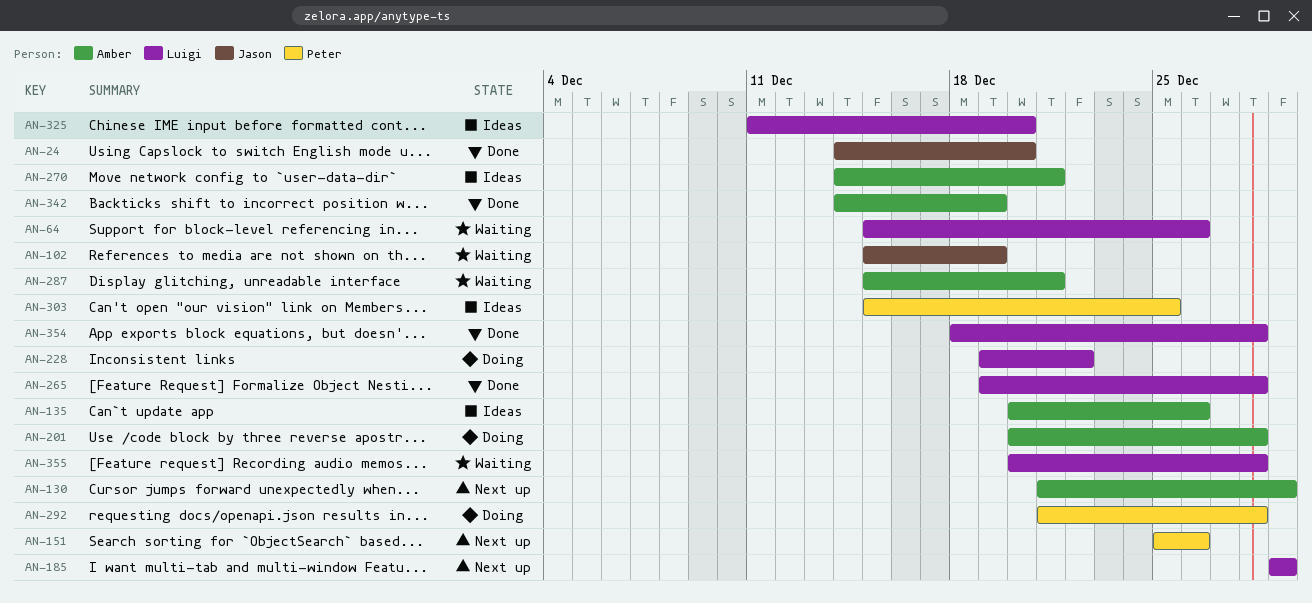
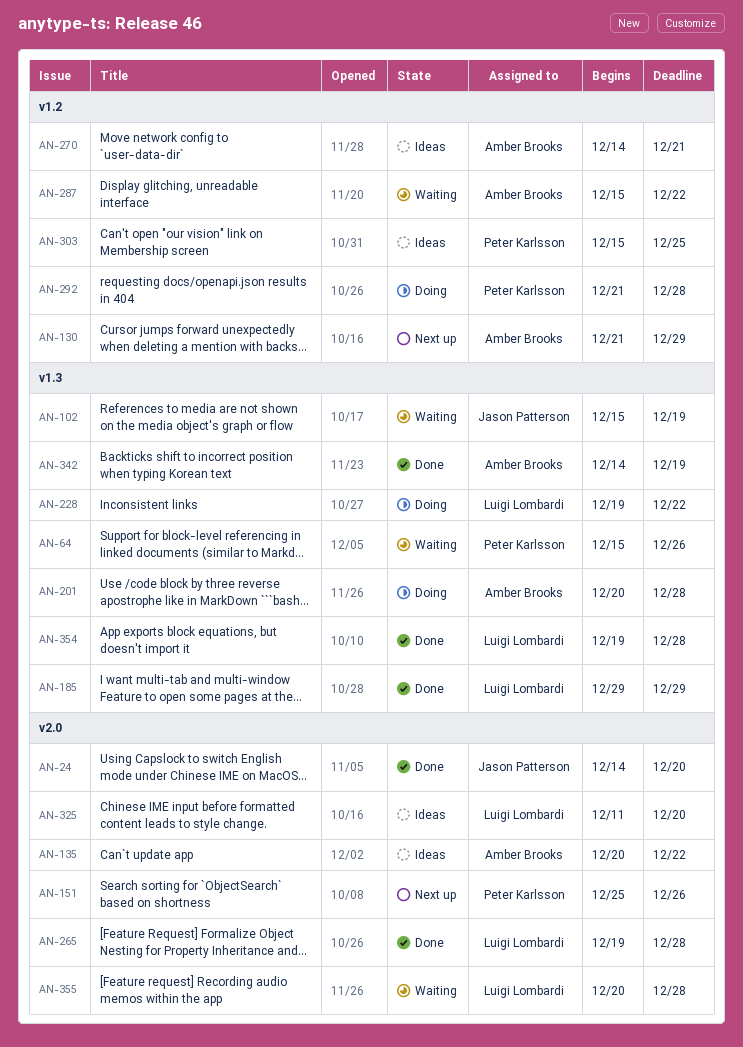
AN-64, owner: Luigi Lombardi -> Peter Karlsson
AN-135, due: Dec 26 -> Dec 22
AN-185, status: Next up -> Done
AN-287, due: Dec 21 -> Dec 22
AN-354, start: Dec 18 -> Dec 19

